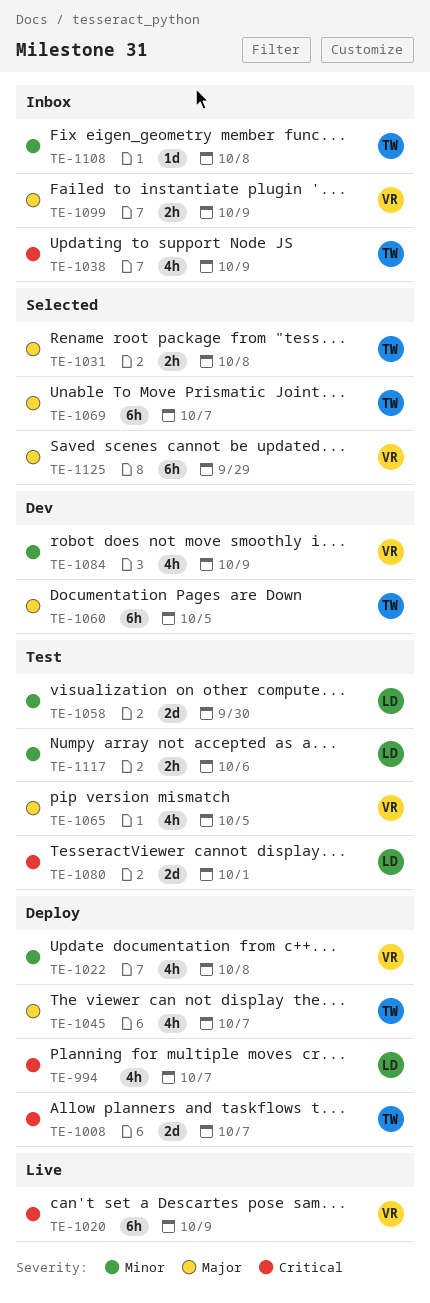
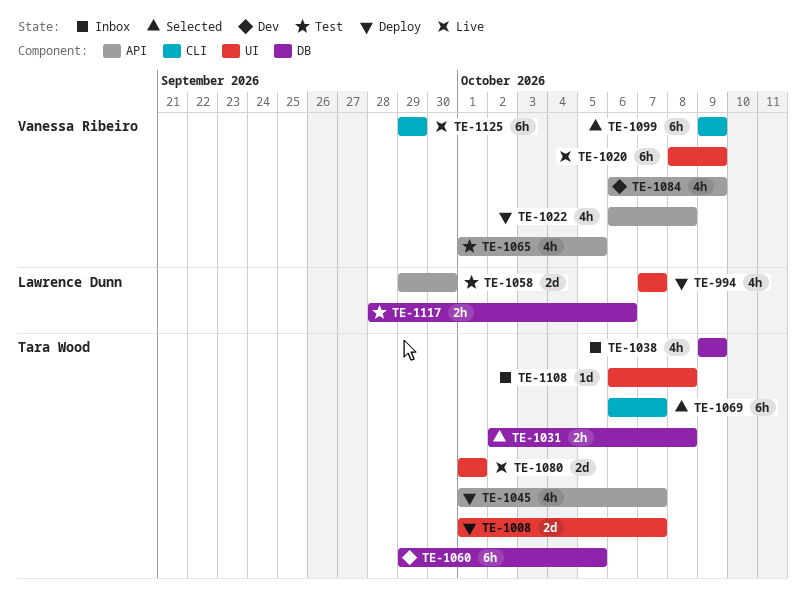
TE-1080, status: Test -> Live
TE-1080, owner: Lawrence Dunn -> Tara Wood
TE-1099, status: Inbox -> Selected
TE-1099, estimate: 2h -> 6h
TE-1125, status: Selected -> Live

